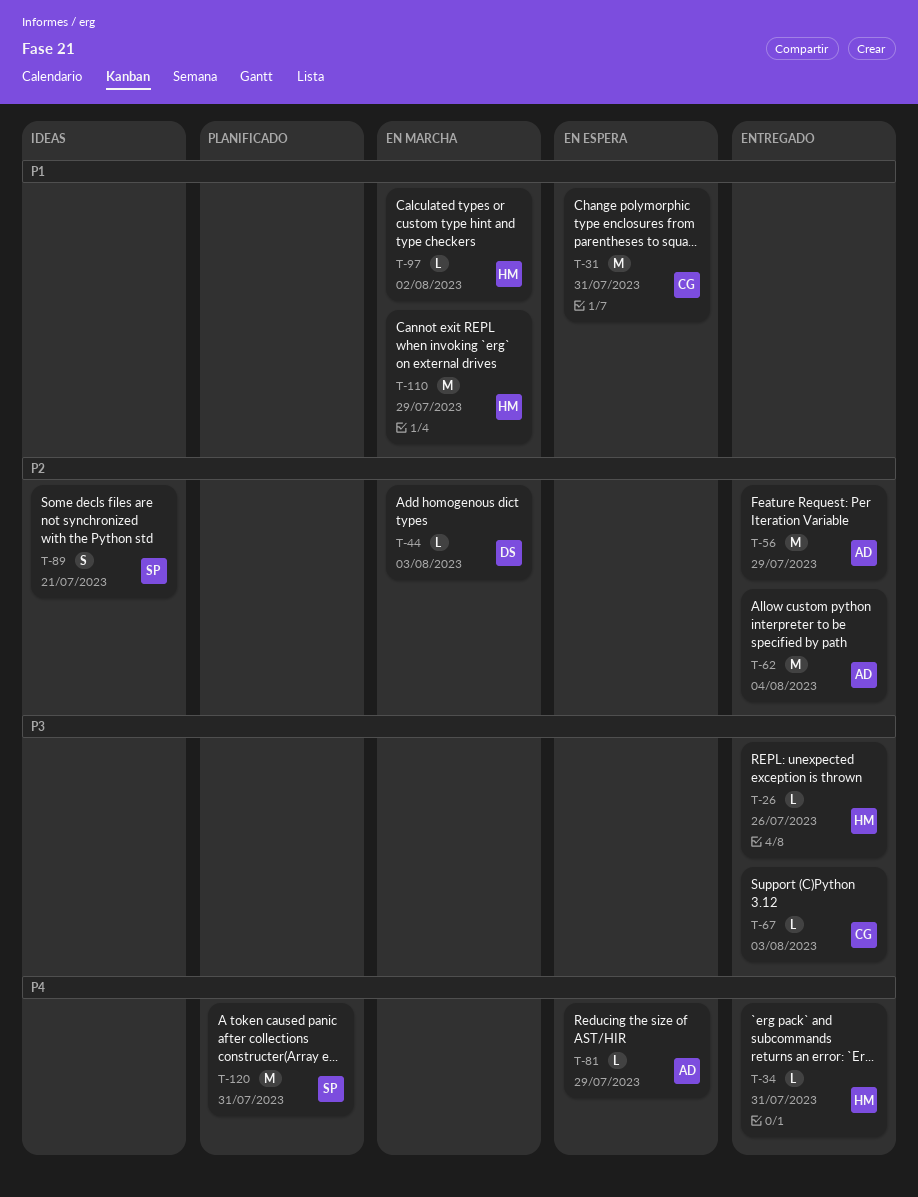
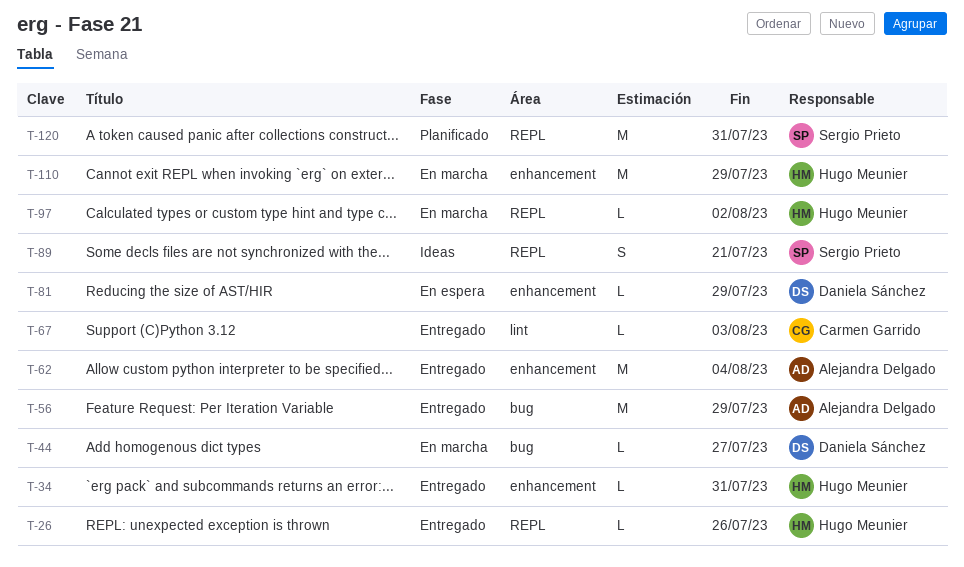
T-31: present -> none
T-44, due: Aug 3 -> Jul 27
T-81, owner: Alejandra Delgado -> Daniela Sánchez

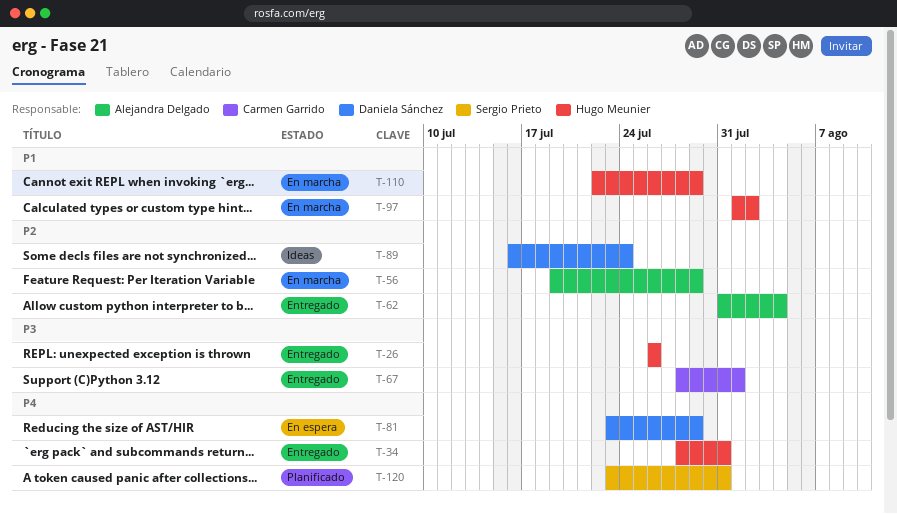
T-44: present -> none
T-56, status: Entregado -> En marcha
T-67, due: Aug 3 -> Aug 1
T-89, owner: Sergio Prieto -> Daniela Sánchez
T-89, due: Jul 21 -> Jul 24

